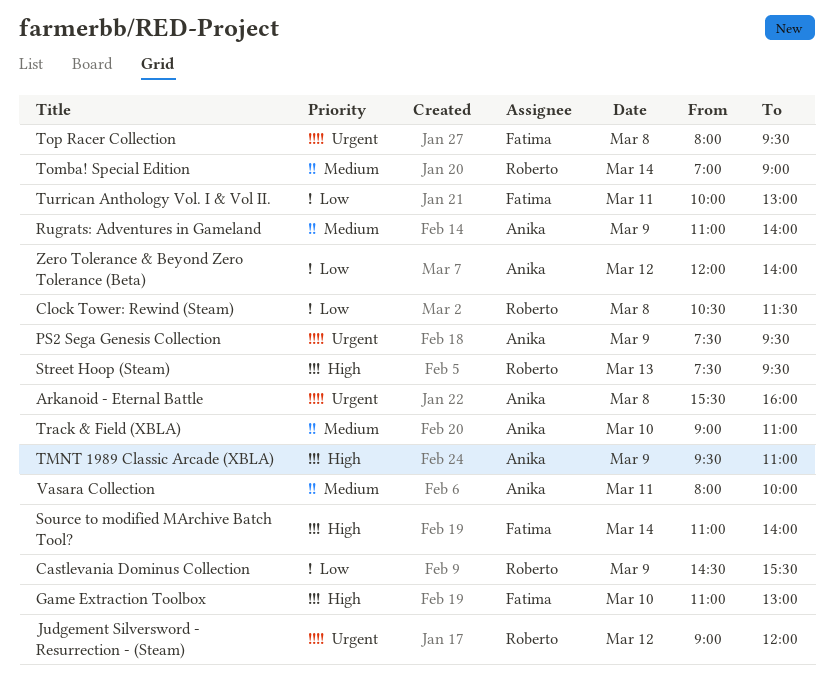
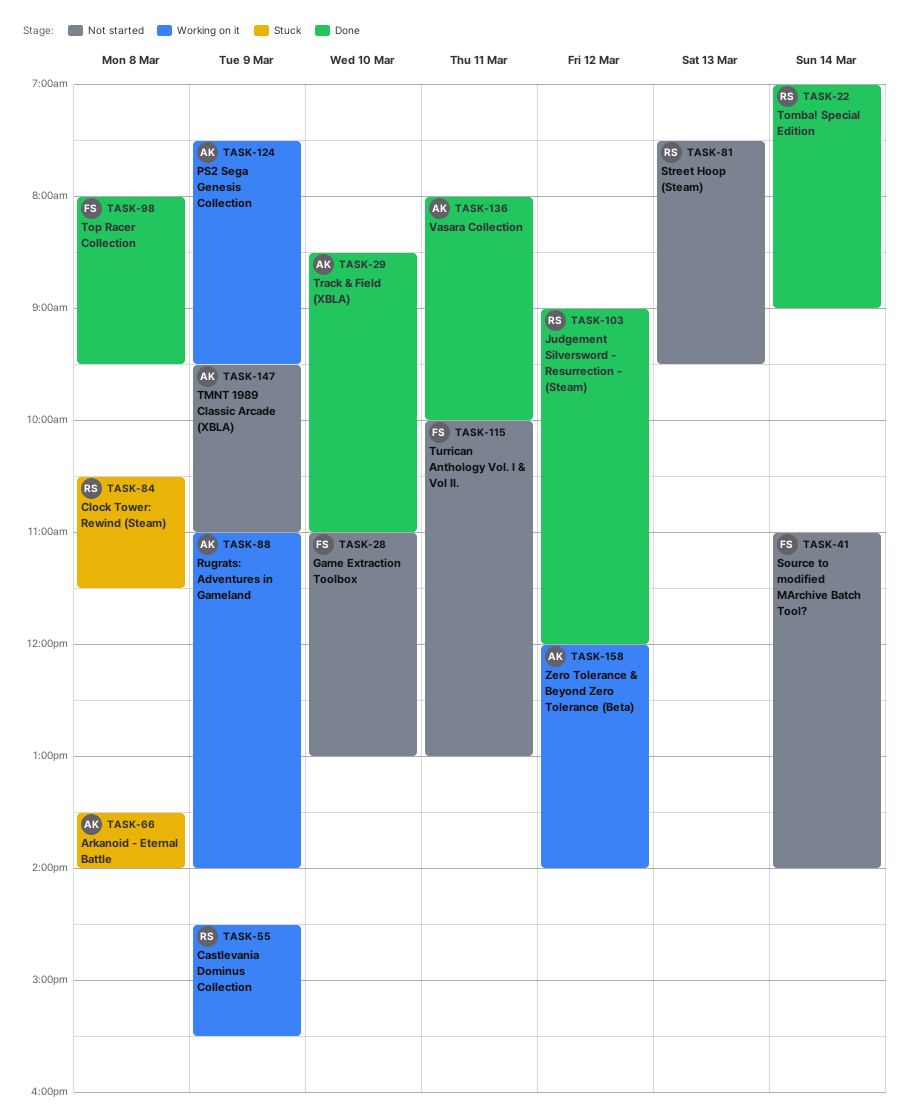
Arkanoid - Eternal Battle, begins: 15:30 -> 13:30
Arkanoid - Eternal Battle, ends: 16:00 -> 14:00
Track & Field (XBLA), begins: 09:00 -> 08:30

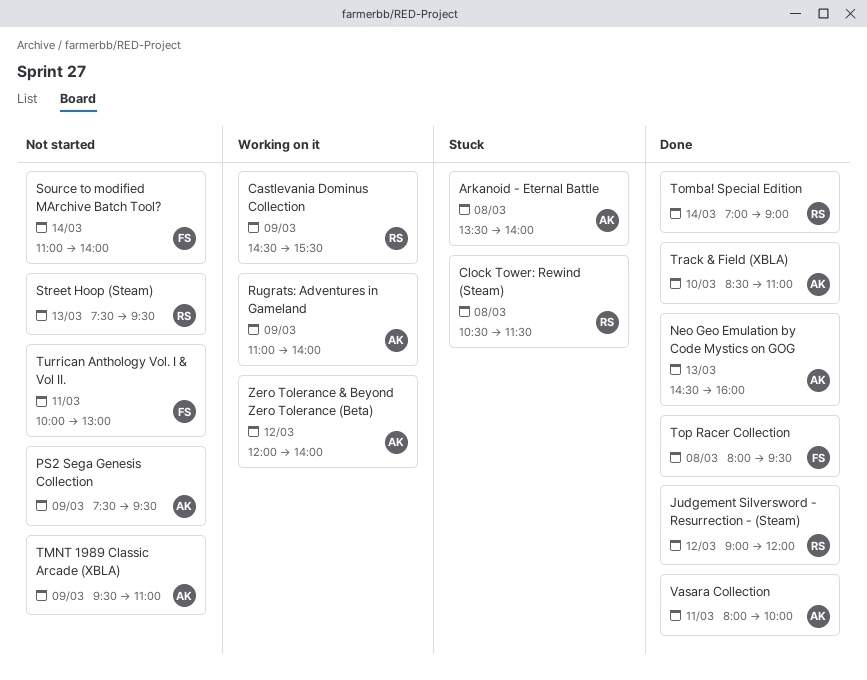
Game Extraction Toolbox: present -> none
Neo Geo Emulation by Code Mystics on GOG: none -> present
PS2 Sega Genesis Collection, status: Working on it -> Not started

